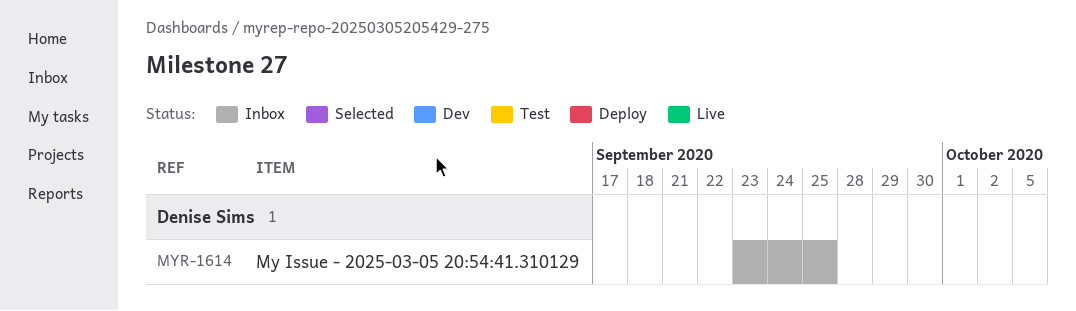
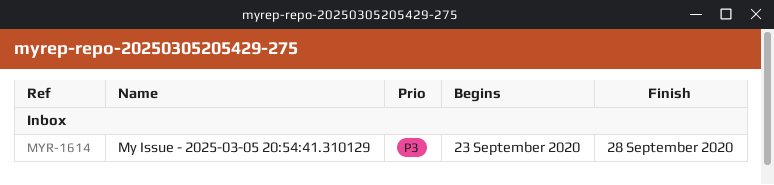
MYR-1614, due: Sep 25 -> Sep 28

